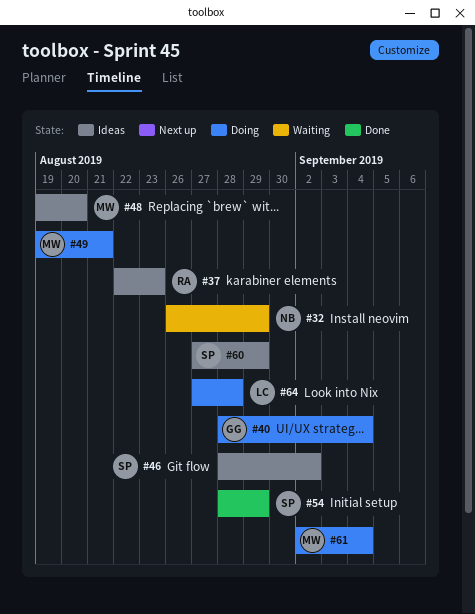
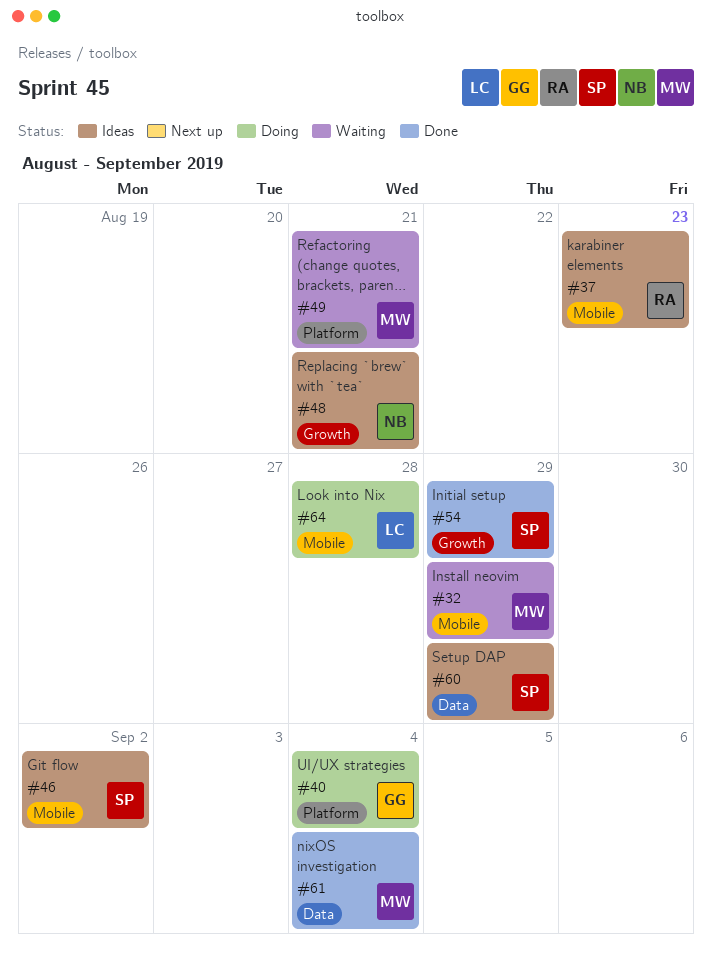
#32, owner: NB -> MW
#48, owner: MW -> NB
#48, due: Aug 20 -> Aug 21
#49, status: Doing -> Waiting
#61, status: Doing -> Done

